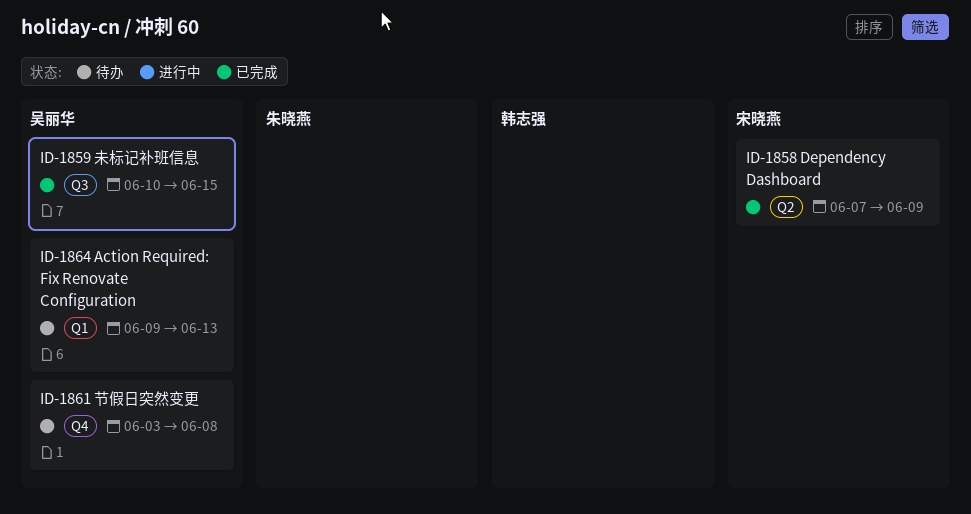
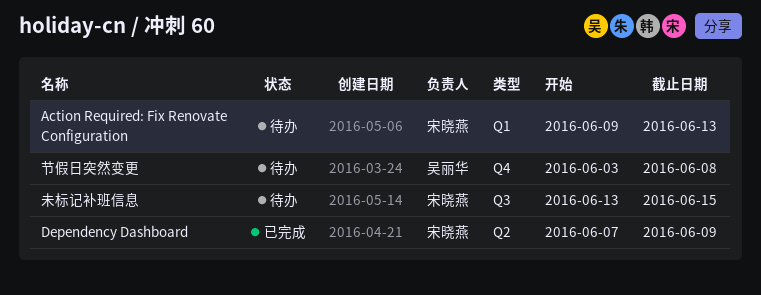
Action Required: Fix Renovate Configuration, owner: 吴丽华 -> 宋晓燕
未标记补班信息, status: 已完成 -> 待办
未标记补班信息, owner: 吴丽华 -> 宋晓燕
未标记补班信息, start: Jun 10 -> Jun 13

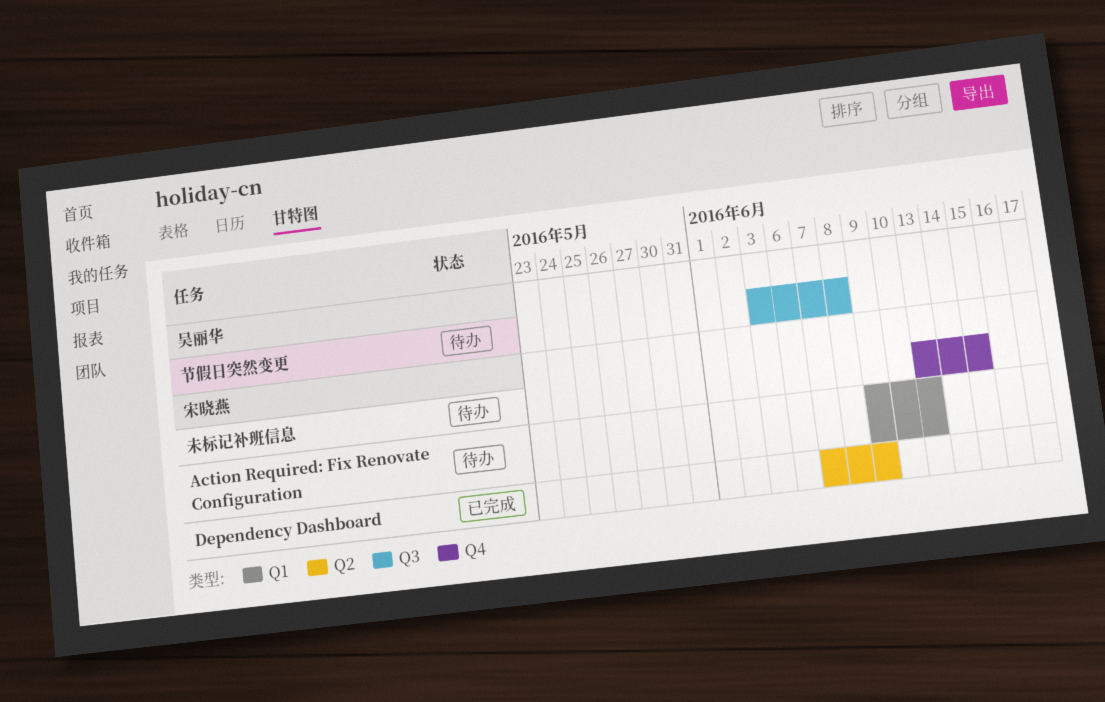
未标记补班信息, label: Q3 -> Q4
节假日突然变更, label: Q4 -> Q3

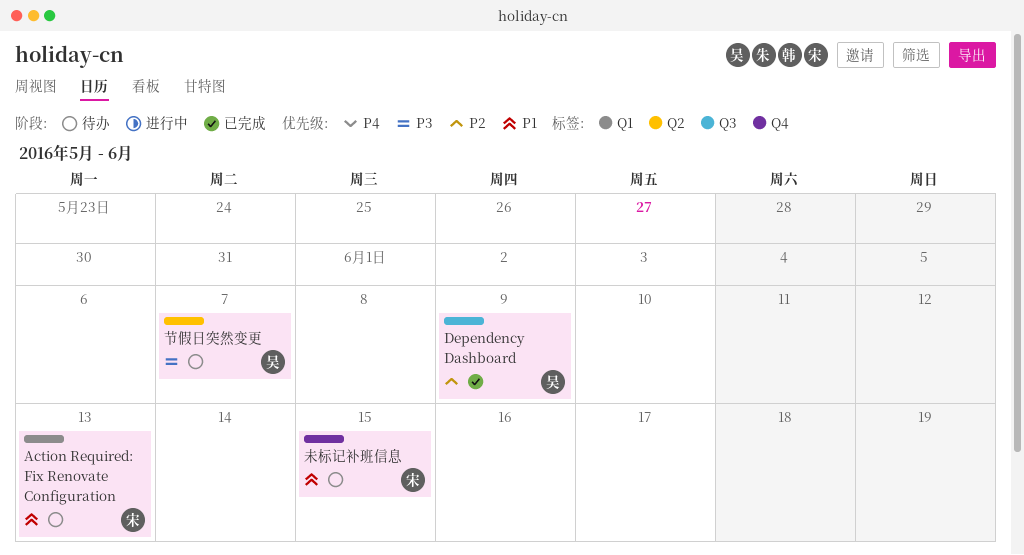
Dependency Dashboard, owner: 宋晓燕 -> 吴丽华
Dependency Dashboard, label: Q2 -> Q3
节假日突然变更, label: Q3 -> Q2
节假日突然变更, due: Jun 8 -> Jun 7

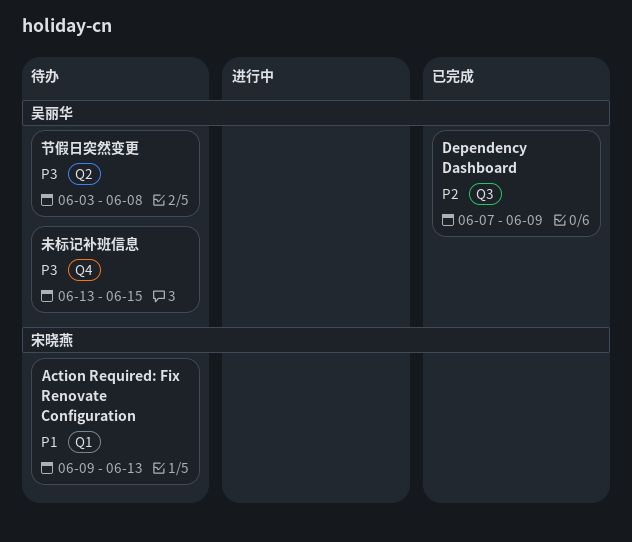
未标记补班信息, owner: 宋晓燕 -> 吴丽华
未标记补班信息, priority: P1 -> P3
节假日突然变更, due: Jun 7 -> Jun 8

